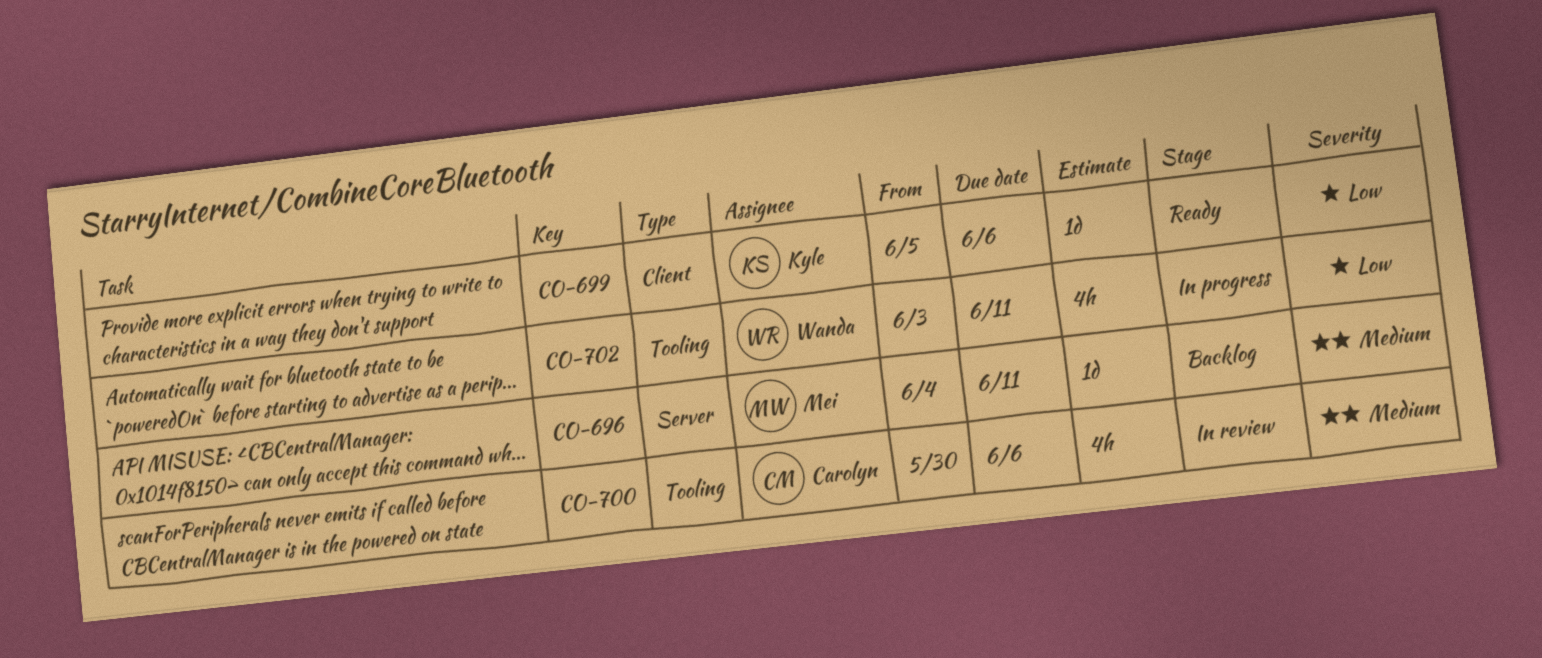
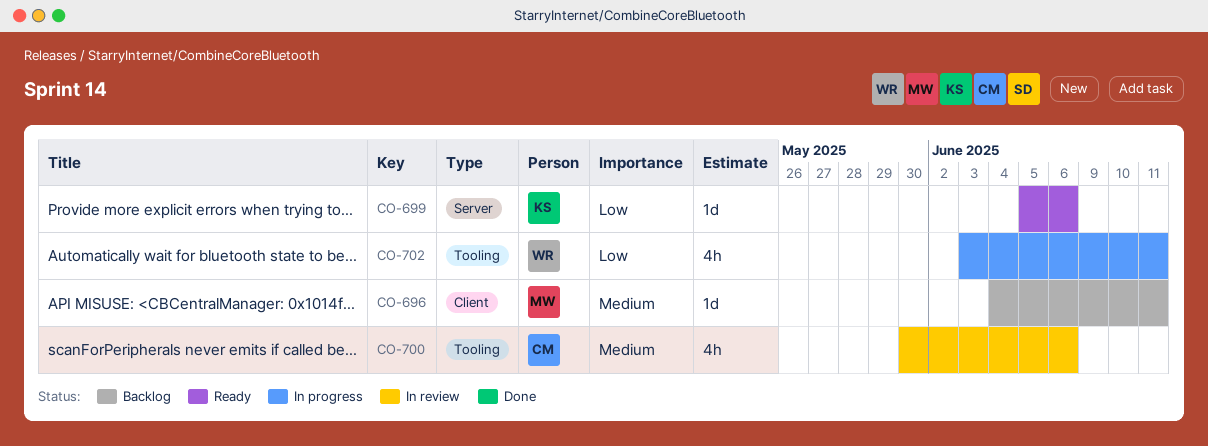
CO-696, label: Server -> Client
CO-699, label: Client -> Server

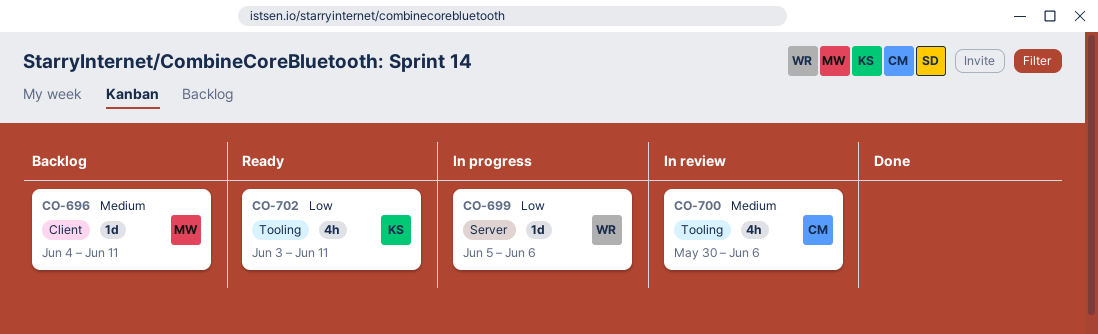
CO-699, status: Ready -> In progress
CO-699, owner: KS -> WR
CO-702, status: In progress -> Ready
CO-702, owner: WR -> KS

